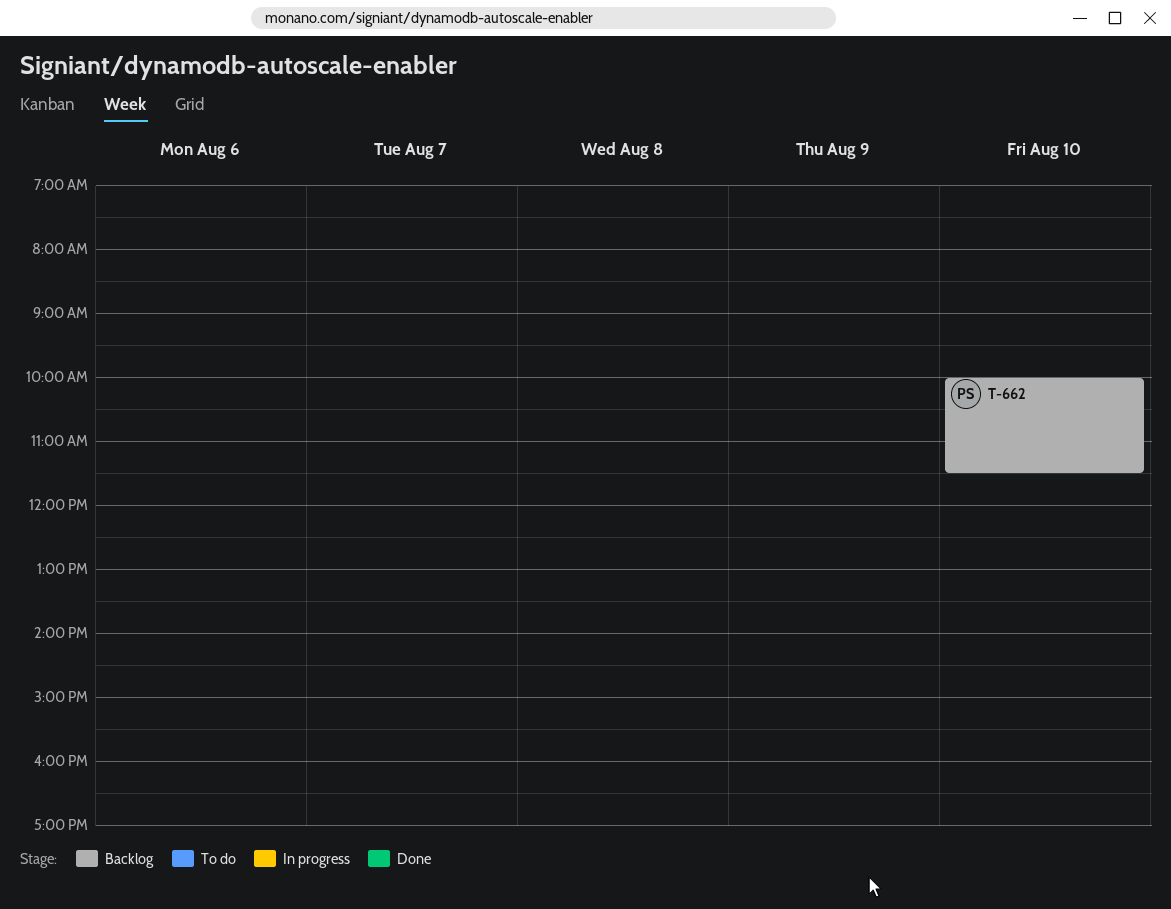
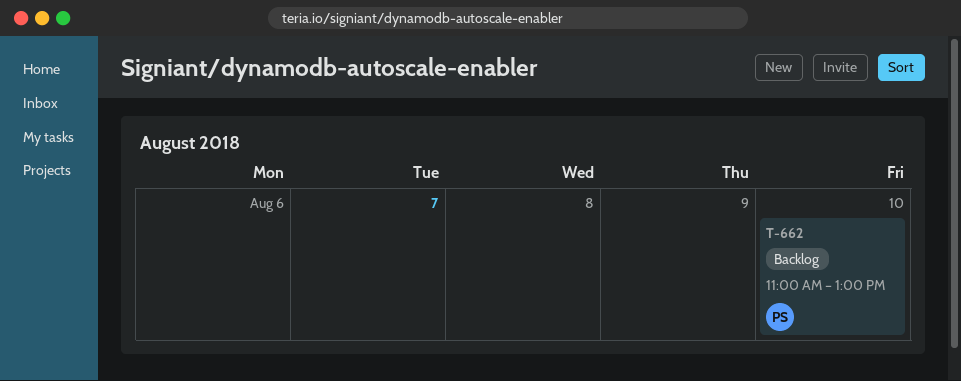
T-662, begins: 10:00 -> 11:00
T-662, ends: 11:30 -> 13:00

